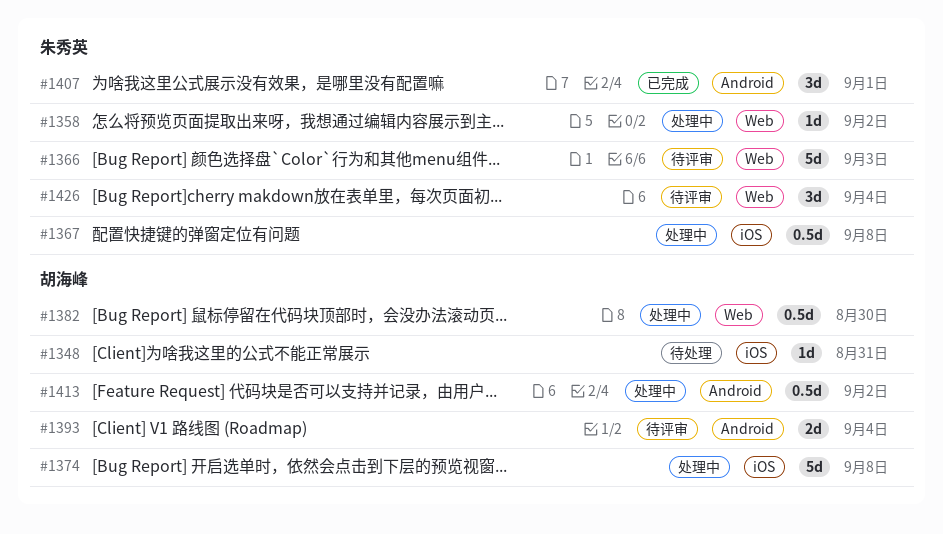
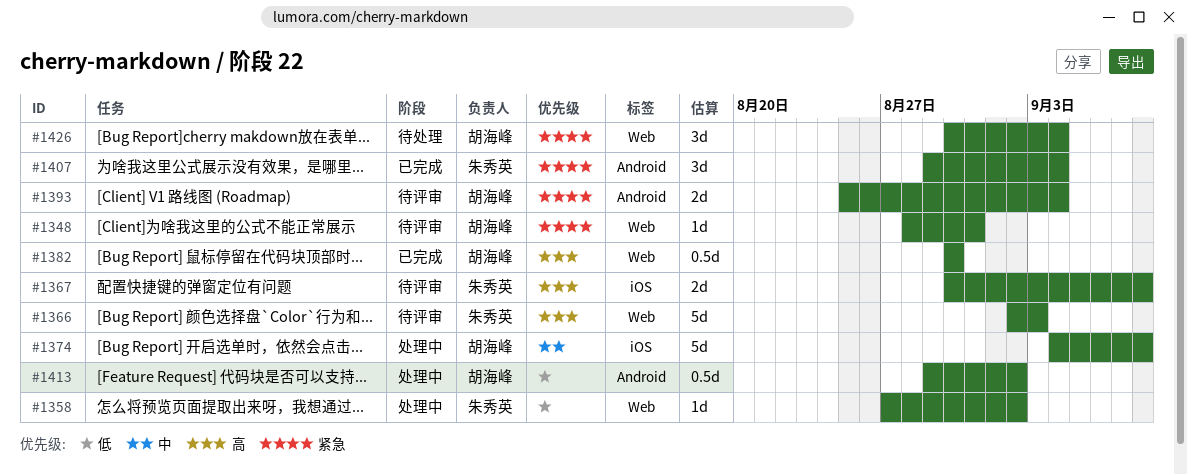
#1348, status: 待处理 -> 待评审
#1348, label: iOS -> Web
#1367, status: 处理中 -> 待评审
#1367, estimate: 0.5d -> 2d
#1382, status: 处理中 -> 已完成
#1407, due: Sep 1 -> Sep 4
#1426, status: 待评审 -> 待处理
#1426, owner: 朱秀英 -> 胡海峰

